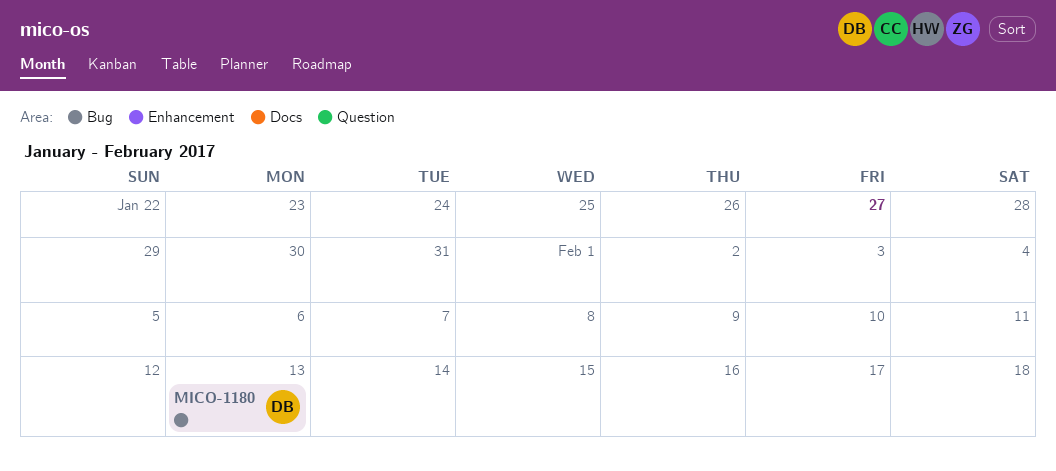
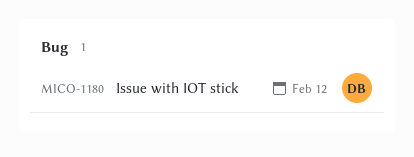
MICO-1180, due: Feb 13 -> Feb 12

